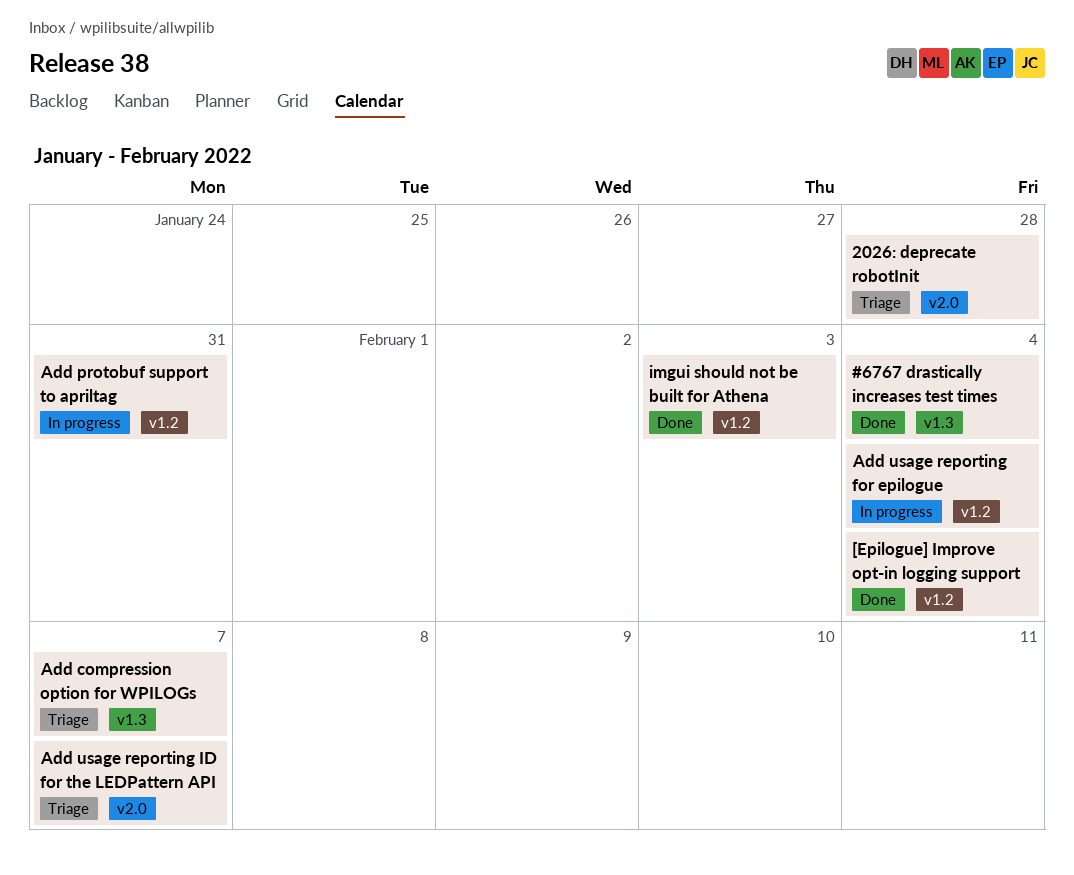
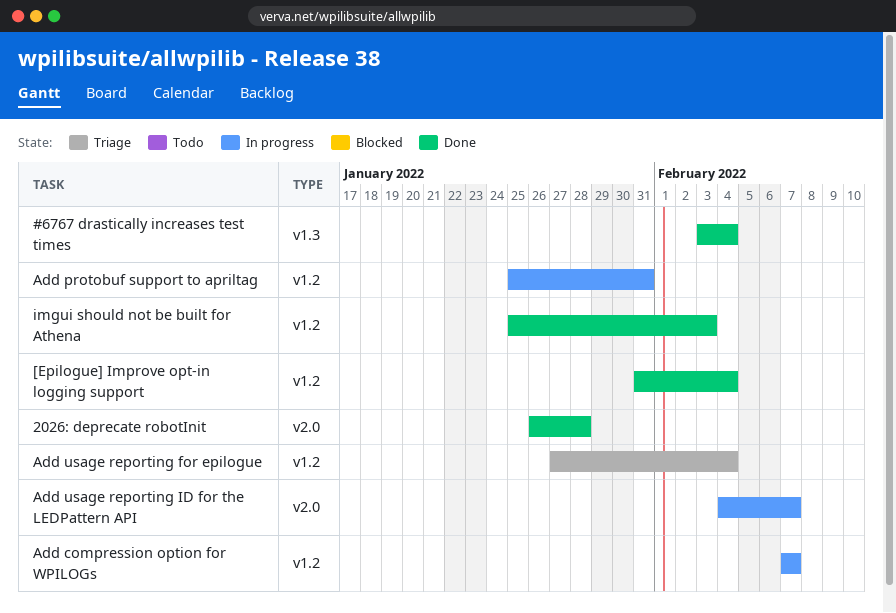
2026: deprecate robotInit, status: Triage -> Done
Add compression option for WPILOGs, status: Triage -> In progress
Add compression option for WPILOGs, label: v1.3 -> v1.2
Add usage reporting for epilogue, status: In progress -> Triage
Add usage reporting ID for the LEDPattern API, status: Triage -> In progress

